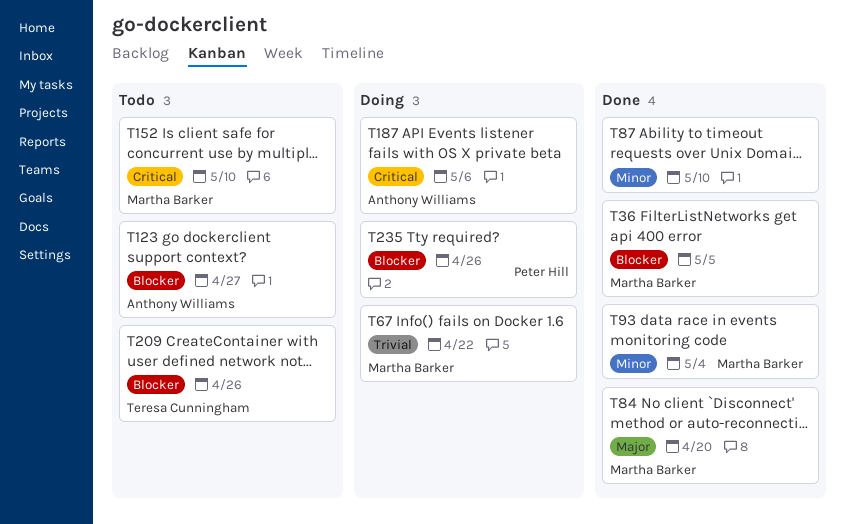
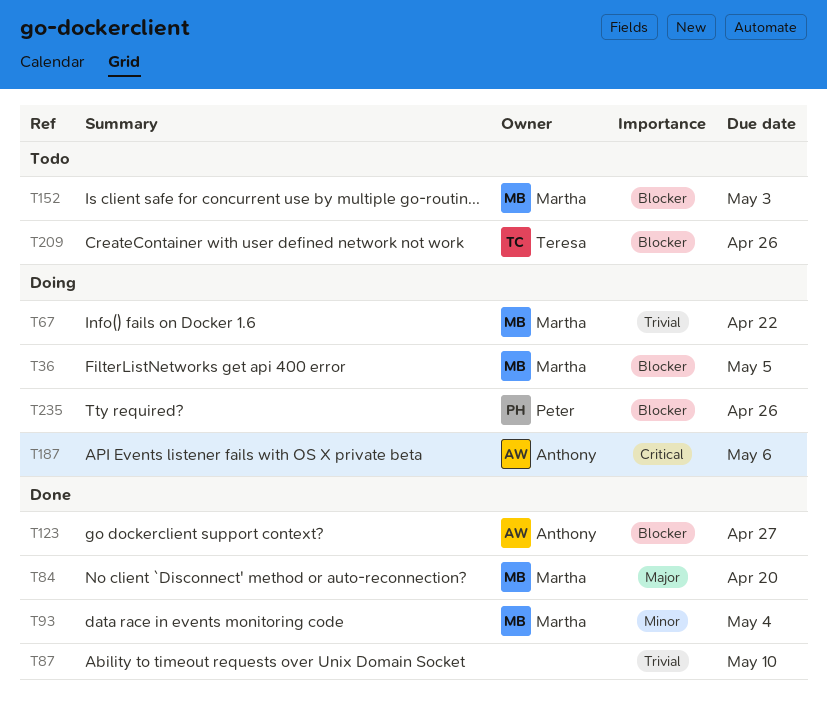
T36, status: Done -> Doing
T87, priority: Minor -> Trivial
T123, status: Todo -> Done
T152, priority: Critical -> Blocker
T152, due: May 10 -> May 3

